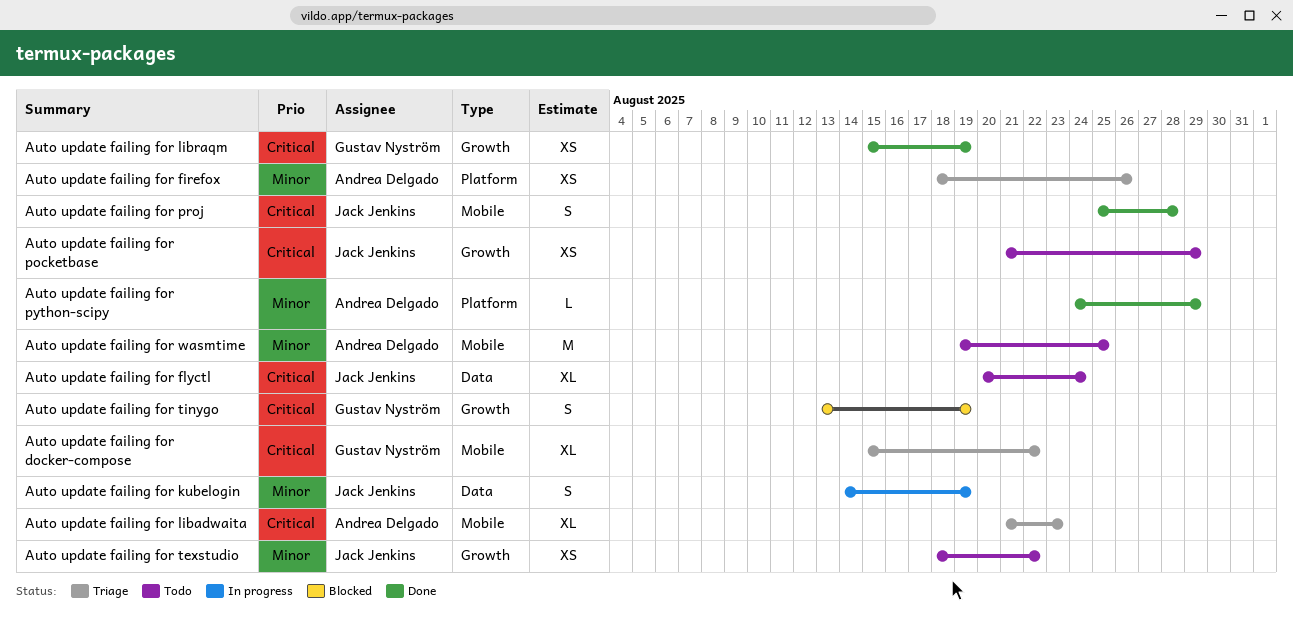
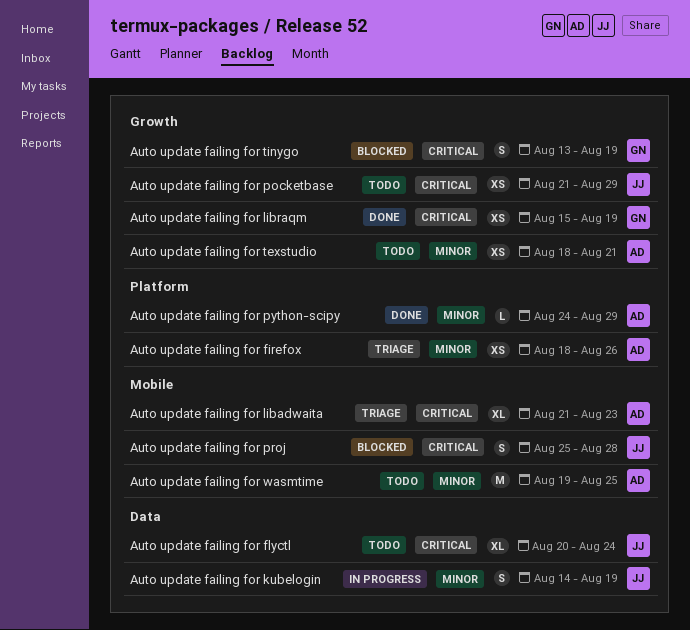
Auto update failing for docker-compose: present -> none
Auto update failing for proj, status: Done -> Blocked
Auto update failing for texstudio, owner: Jack Jenkins -> Andrea Delgado
Auto update failing for texstudio, due: Aug 22 -> Aug 21

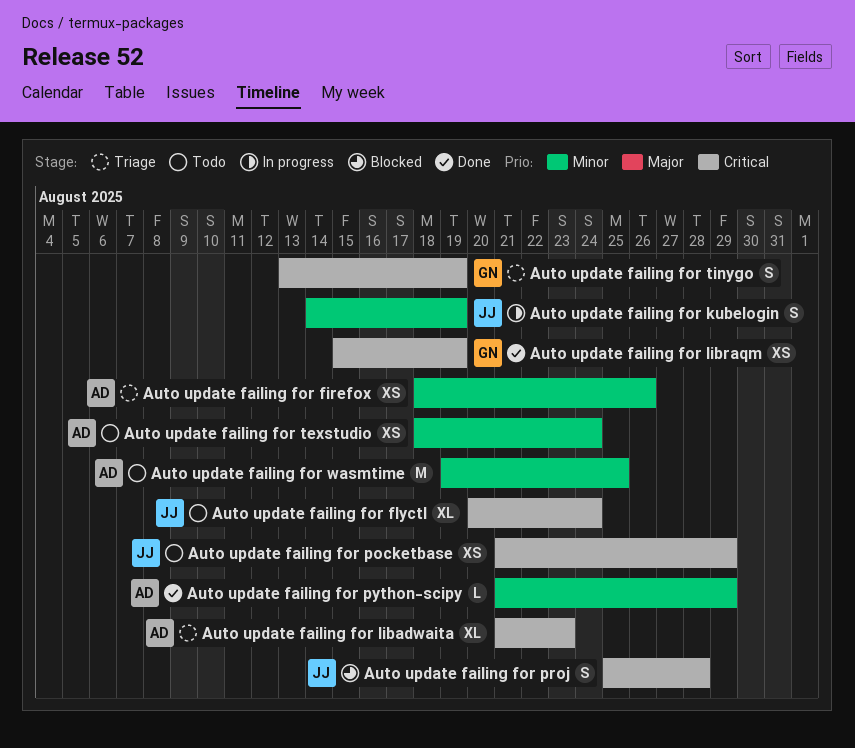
Auto update failing for python-scipy, start: Aug 24 -> Aug 21
Auto update failing for texstudio, due: Aug 21 -> Aug 24
Auto update failing for tinygo, status: Blocked -> Triage

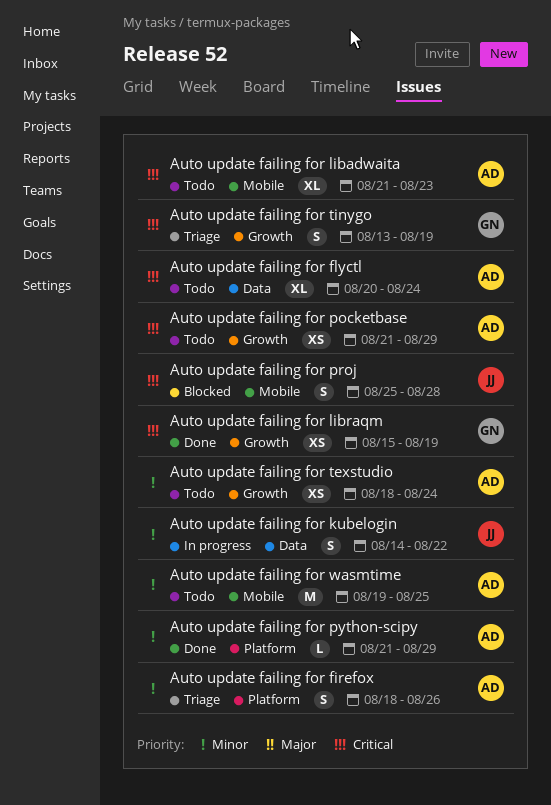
Auto update failing for firefox, estimate: XS -> S
Auto update failing for flyctl, owner: JJ -> AD
Auto update failing for kubelogin, due: Aug 19 -> Aug 22
Auto update failing for libadwaita, status: Triage -> Todo
Auto update failing for pocketbase, owner: JJ -> AD

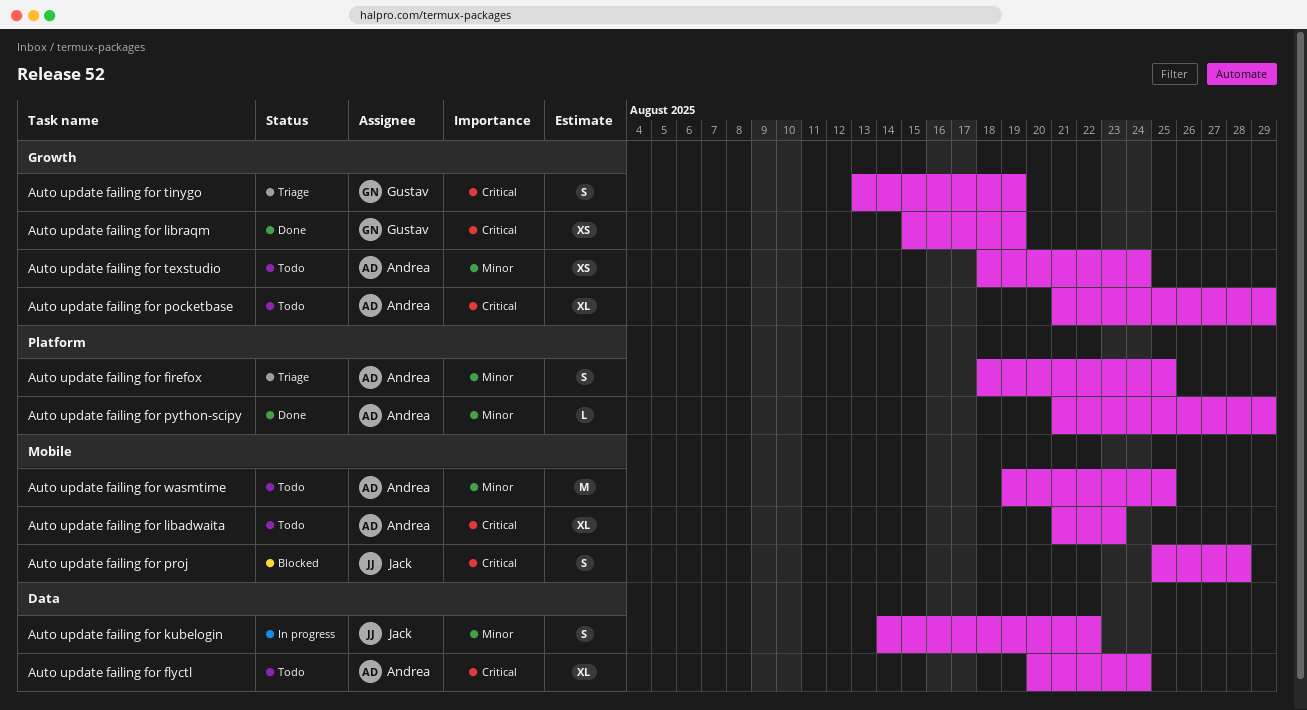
Auto update failing for firefox, due: Aug 26 -> Aug 25
Auto update failing for pocketbase, estimate: XS -> XL

